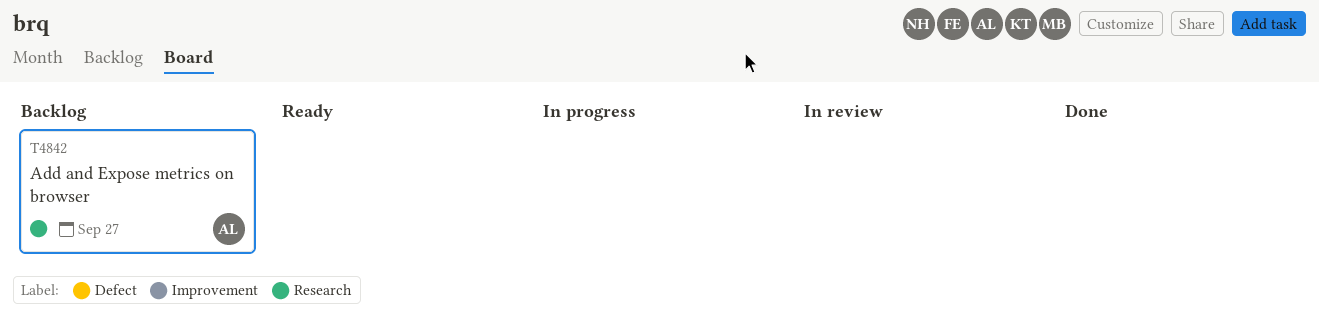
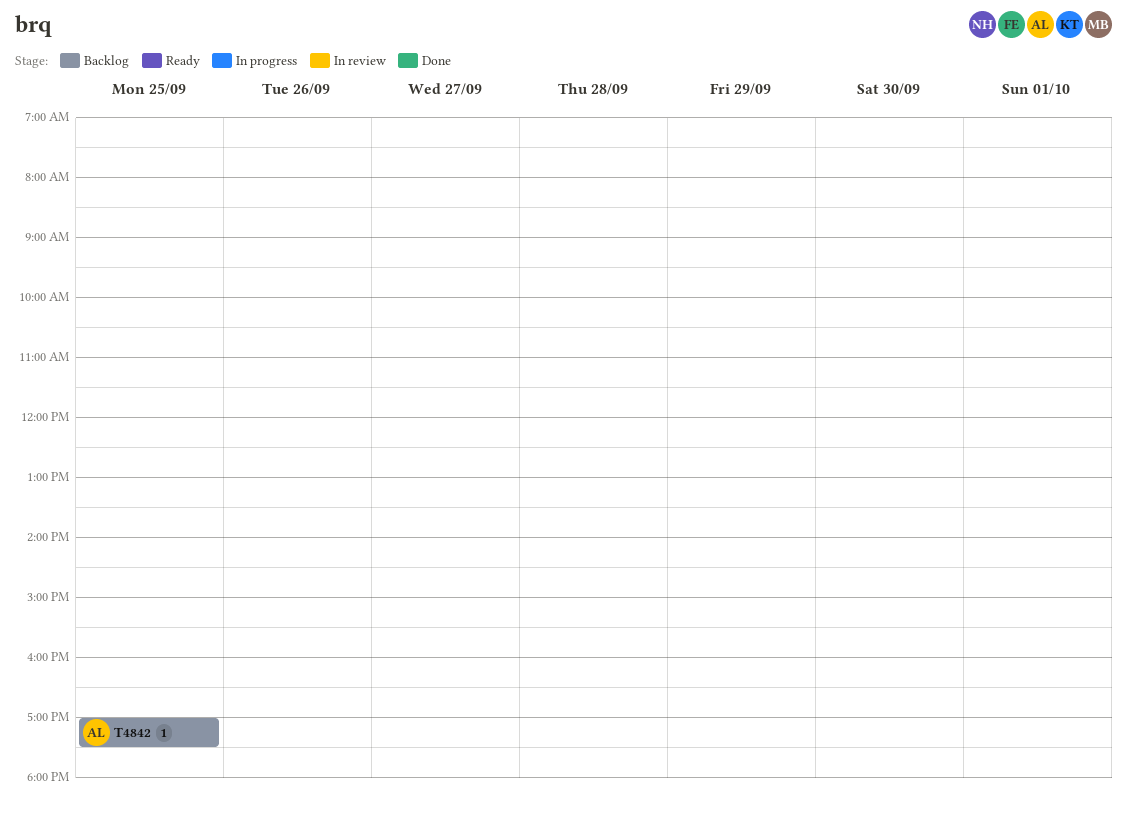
T4842, day: Sep 27 -> Sep 25

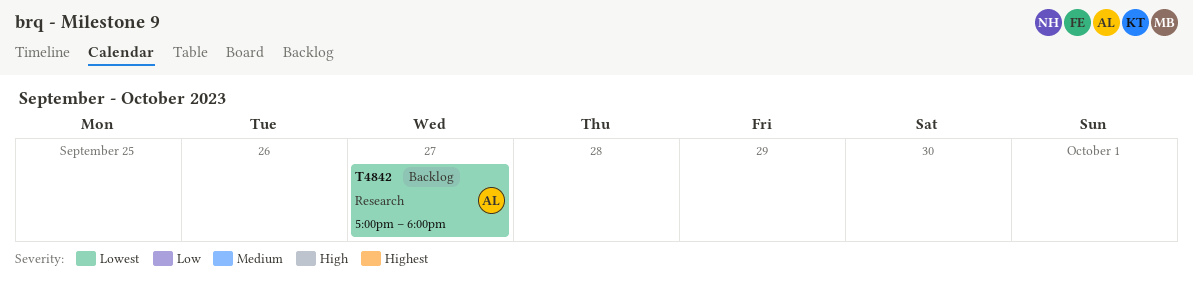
T4842, day: Sep 25 -> Sep 27
T4842, ends: 17:30 -> 18:00

